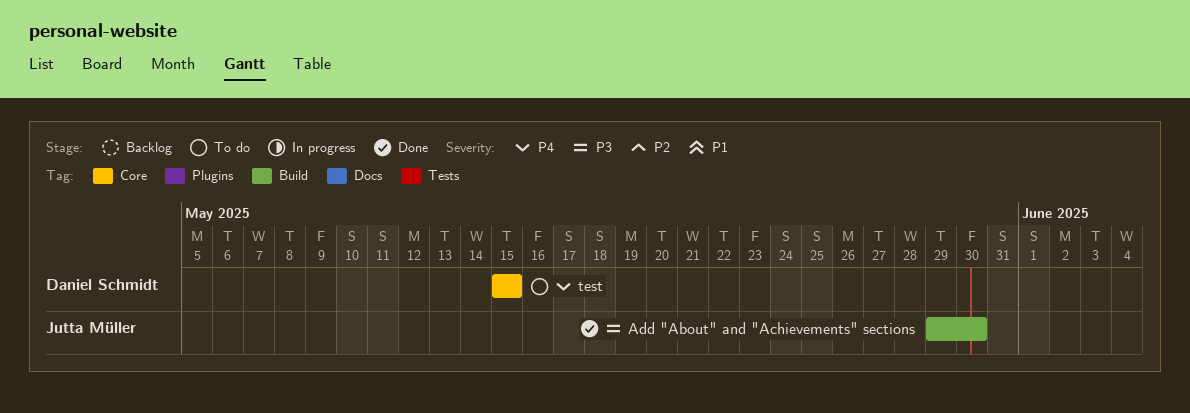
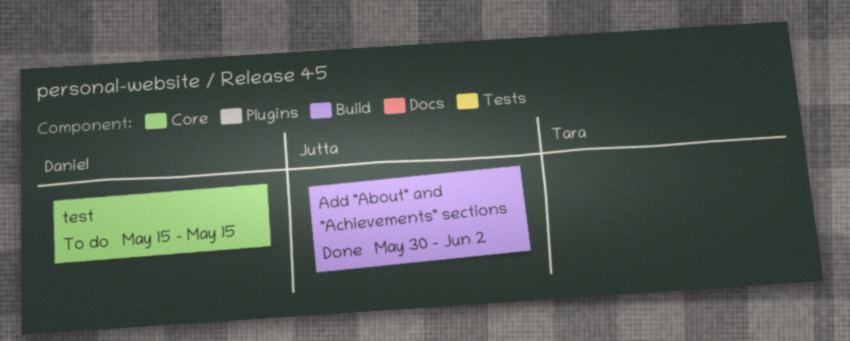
Add "About" and "Achievements" sections, start: May 29 -> May 30
Add "About" and "Achievements" sections, due: May 30 -> Jun 2

